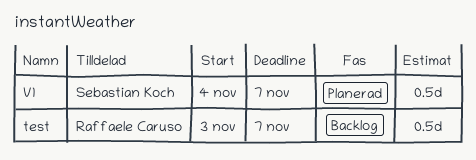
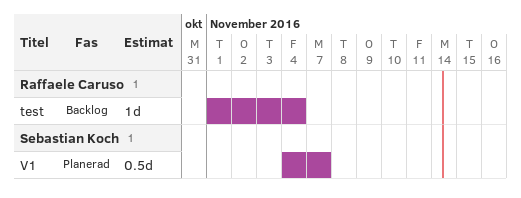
test, estimate: 0.5d -> 1d
test, start: Nov 3 -> Nov 1
test, due: Nov 7 -> Nov 4

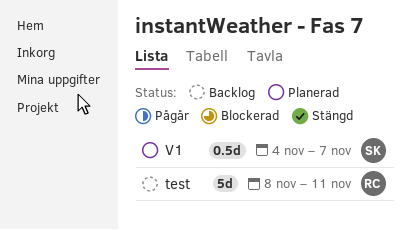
test, estimate: 1d -> 5d
test, start: Nov 1 -> Nov 8
test, due: Nov 4 -> Nov 11

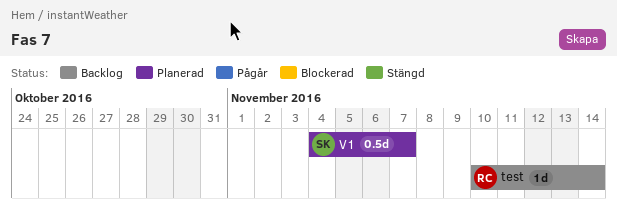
test, estimate: 5d -> 1d
test, start: Nov 8 -> Nov 10
test, due: Nov 11 -> Nov 14

